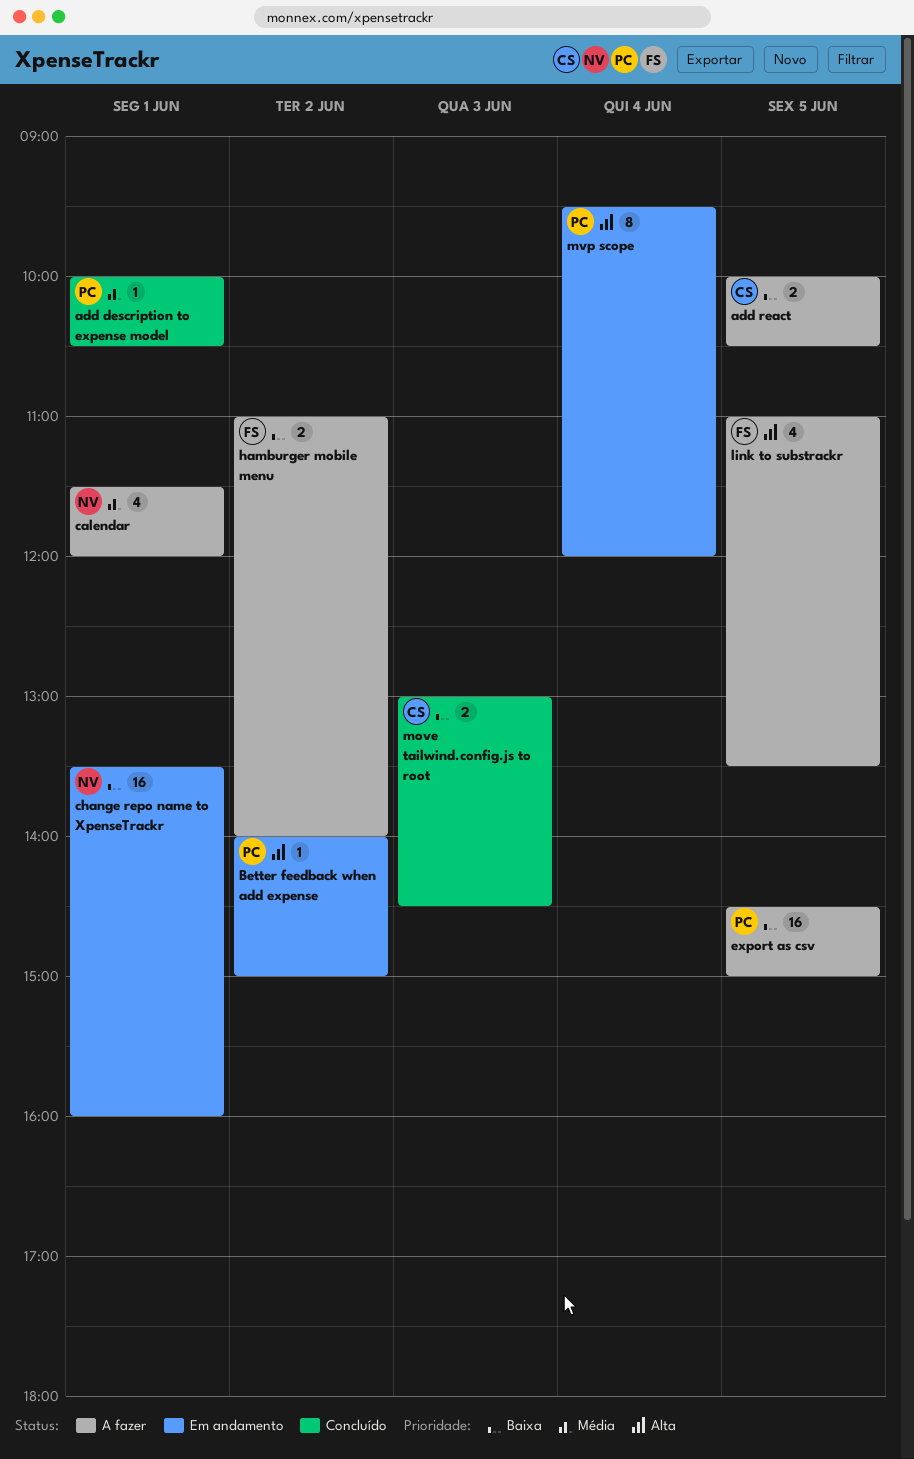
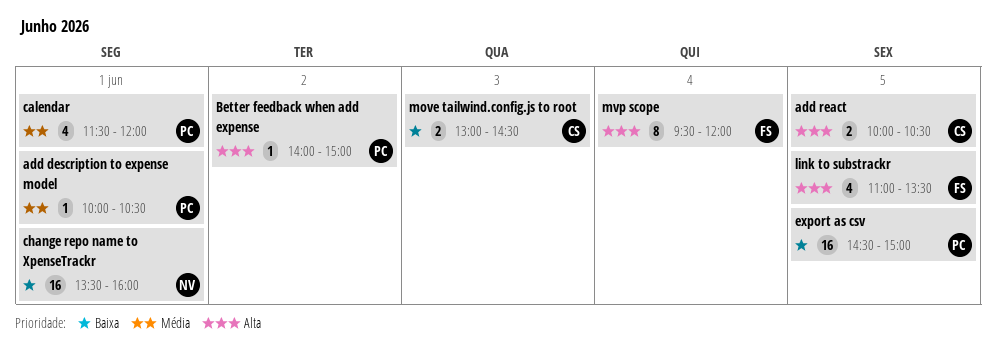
add react, priority: Baixa -> Alta
calendar, owner: NV -> PC
hamburger mobile menu: present -> none
mvp scope, owner: PC -> FS

